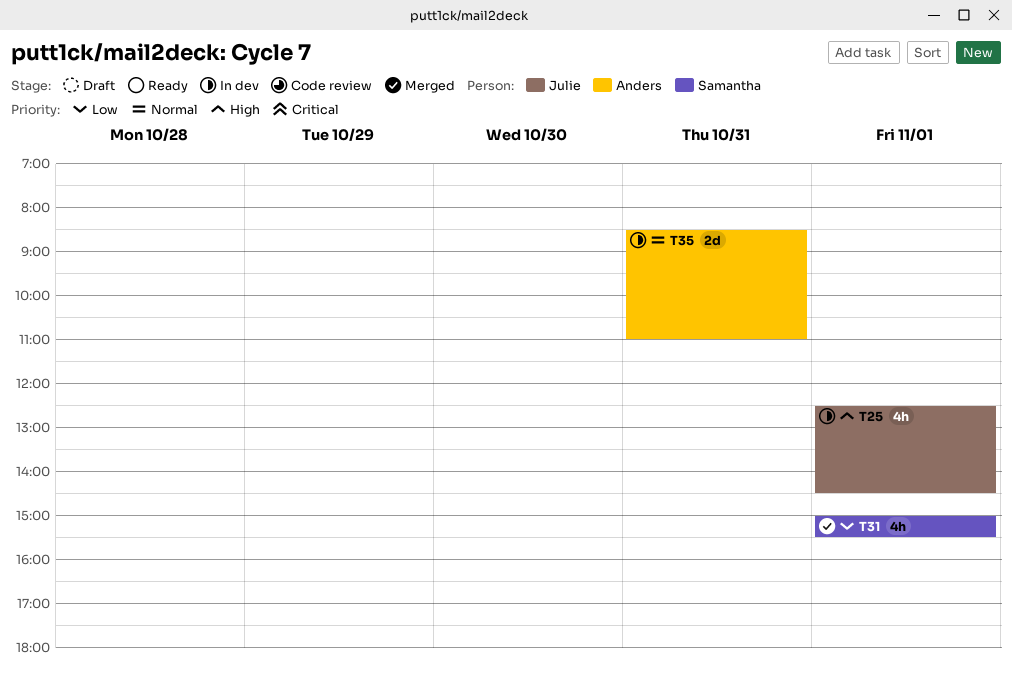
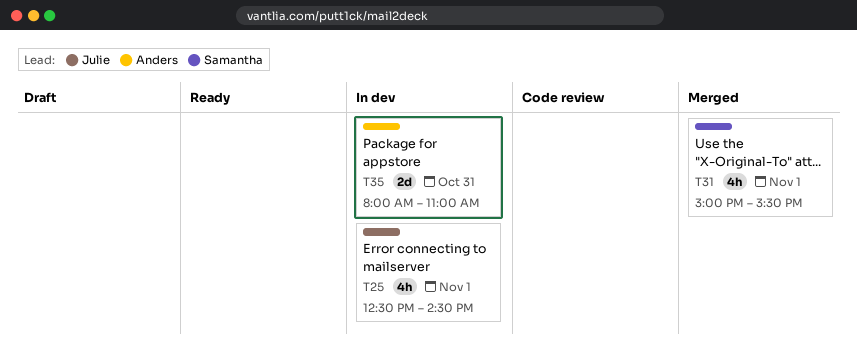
T35, begins: 08:30 -> 08:00

